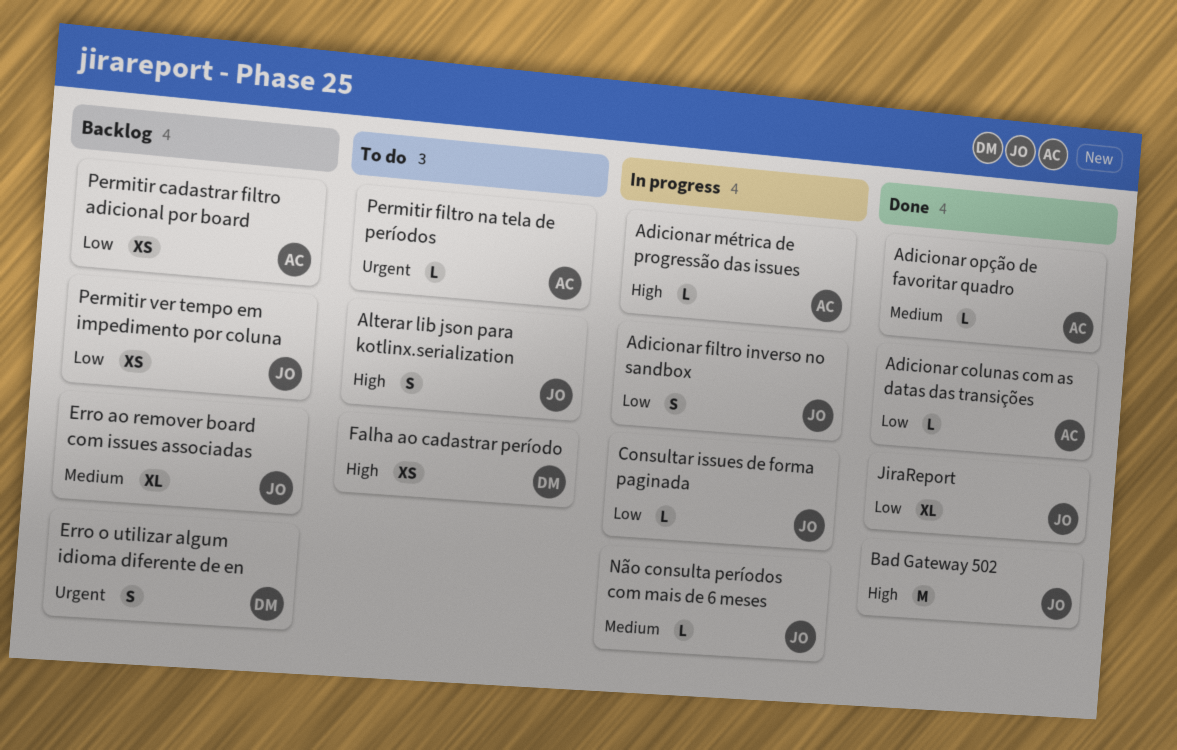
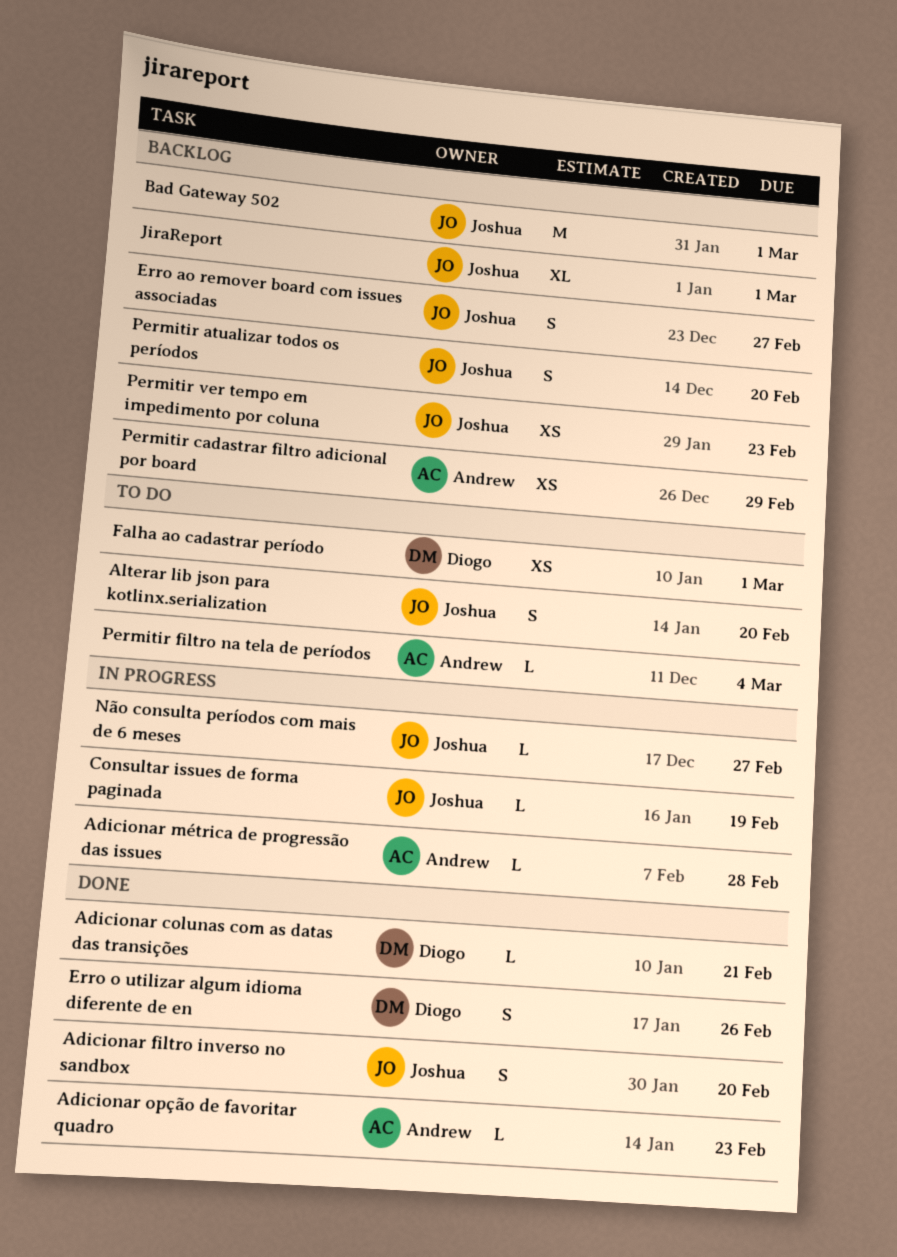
Adicionar colunas com as datas das transições, owner: Andrew -> Diogo
Adicionar filtro inverso no sandbox, status: In progress -> Done
Bad Gateway 502, status: Done -> Backlog
Erro ao remover board com issues associadas, estimate: XL -> S
Erro o utilizar algum idioma diferente de en, status: Backlog -> Done
JiraReport, status: Done -> Backlog
Permitir atualizar todos os períodos: none -> present

